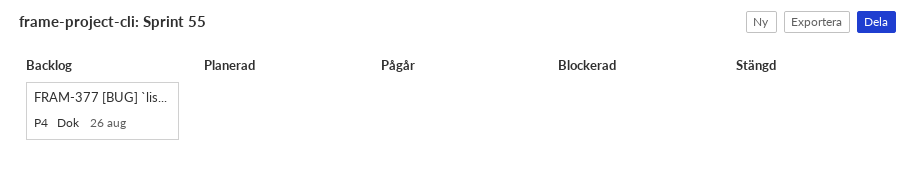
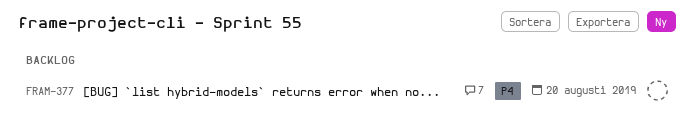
FRAM-377, due: Aug 26 -> Aug 20

